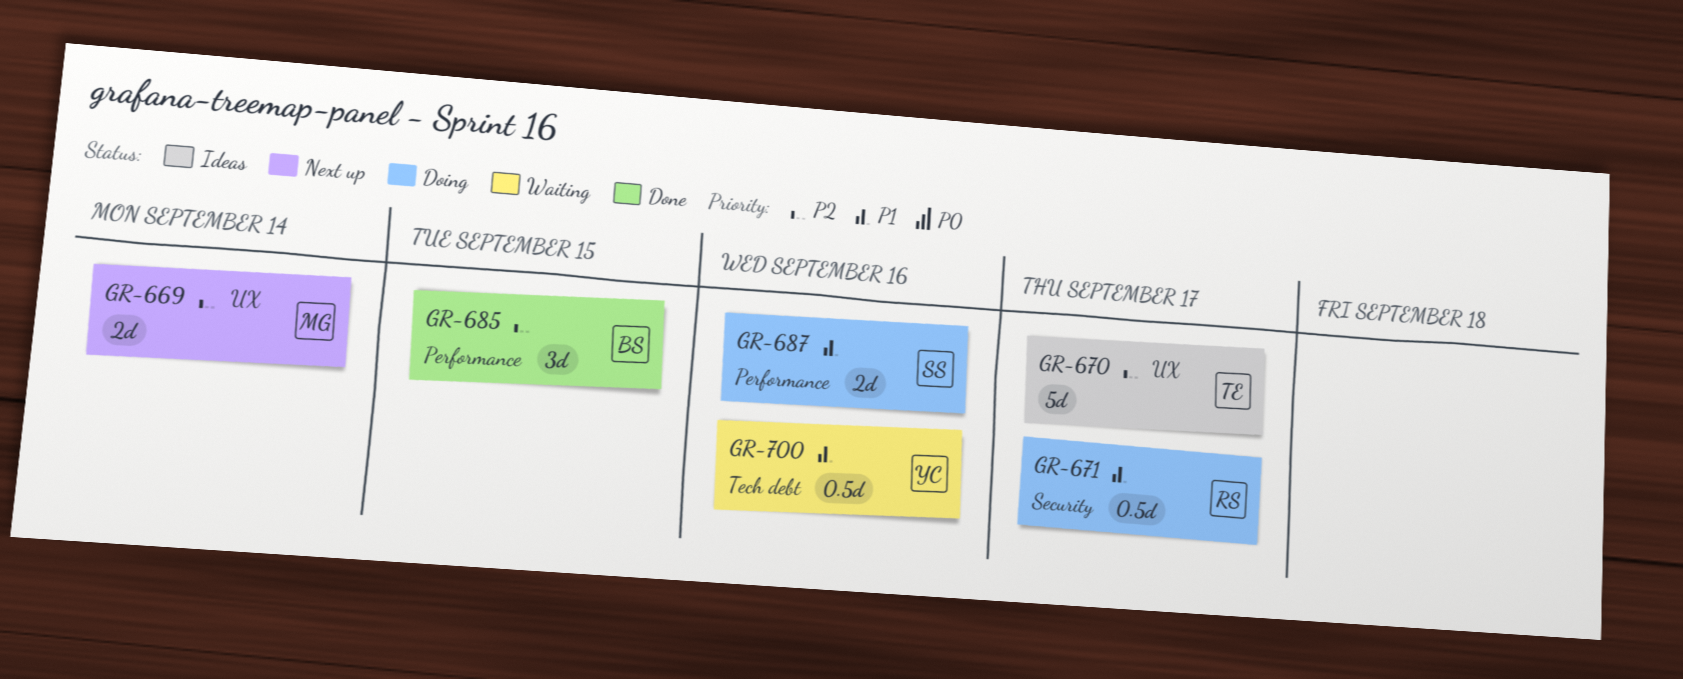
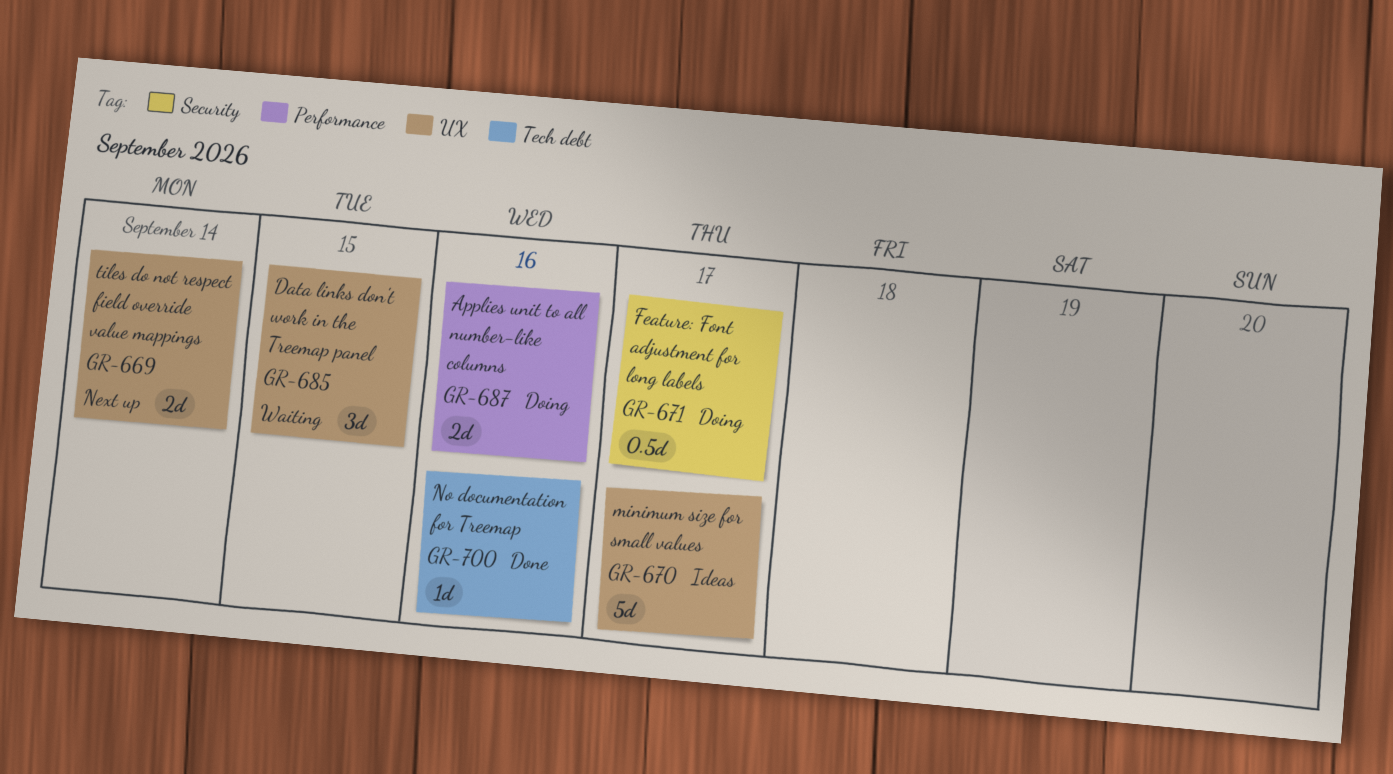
GR-685, status: Done -> Waiting
GR-685, label: Performance -> UX
GR-700, status: Waiting -> Done
GR-700, estimate: 0.5d -> 1d

